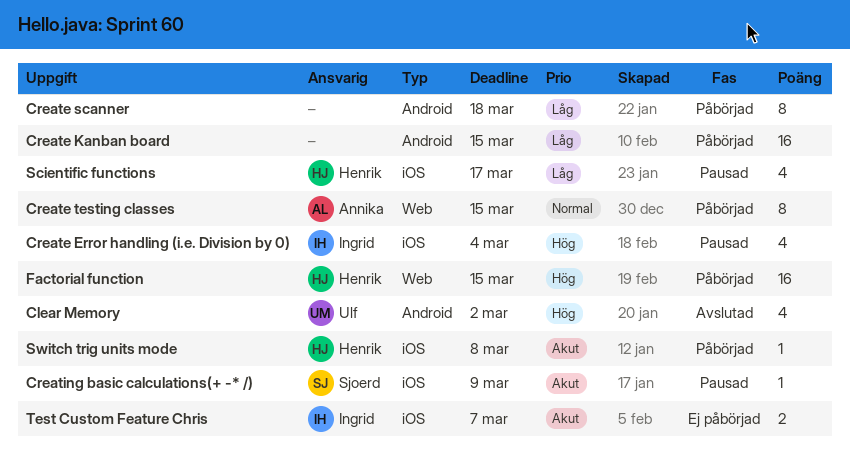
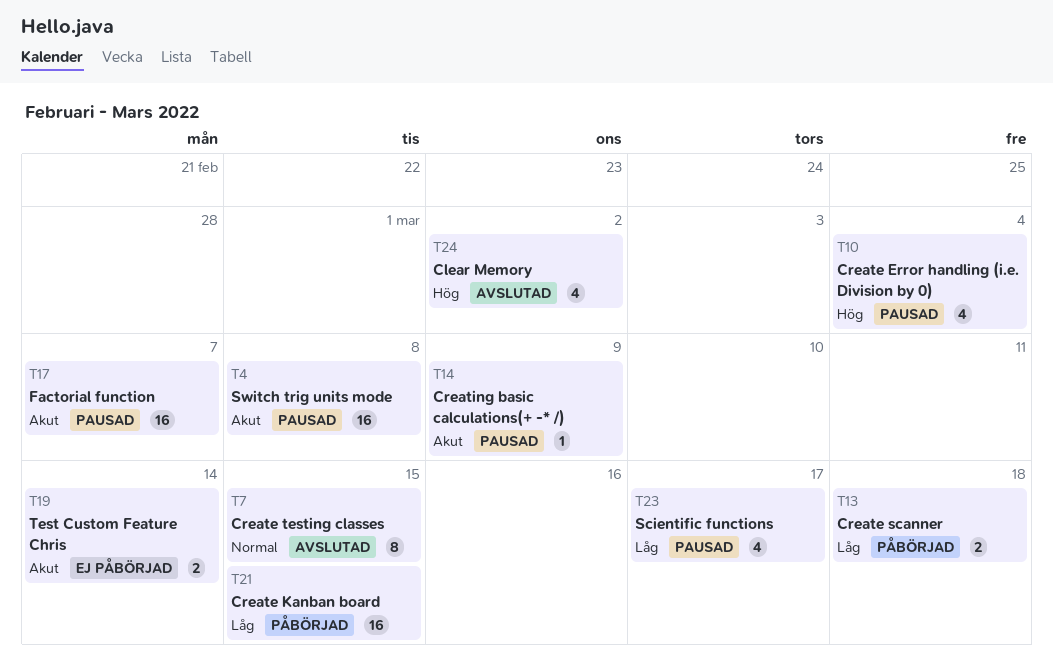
Create scanner, estimate: 8 -> 2
Create testing classes, status: Påbörjad -> Avslutad
Factorial function, status: Påbörjad -> Pausad
Factorial function, priority: Hög -> Akut
Factorial function, due: Mar 15 -> Mar 7
Switch trig units mode, status: Påbörjad -> Pausad
Switch trig units mode, estimate: 1 -> 16
Test Custom Feature Chris, due: Mar 7 -> Mar 14

